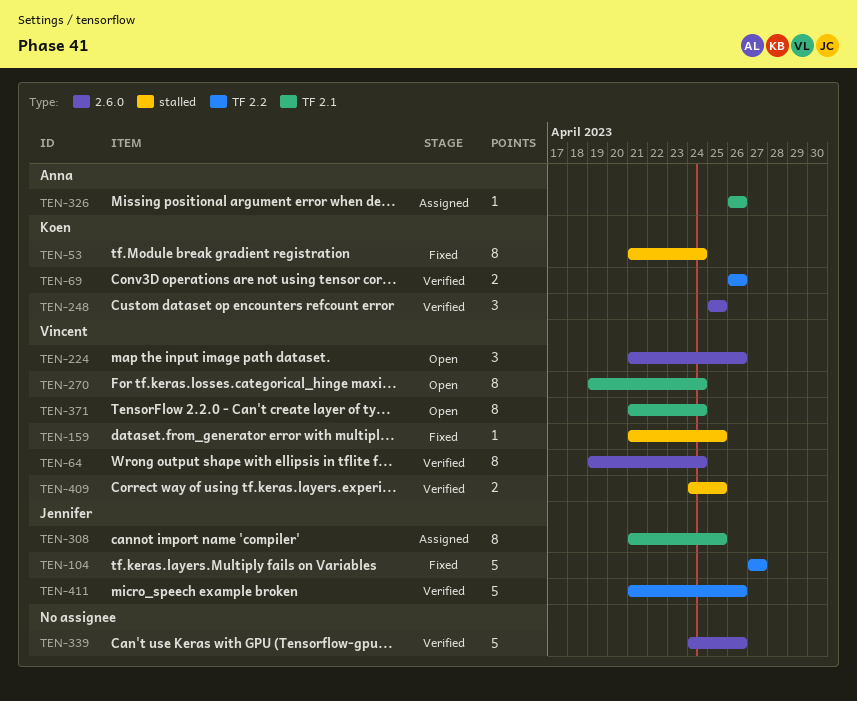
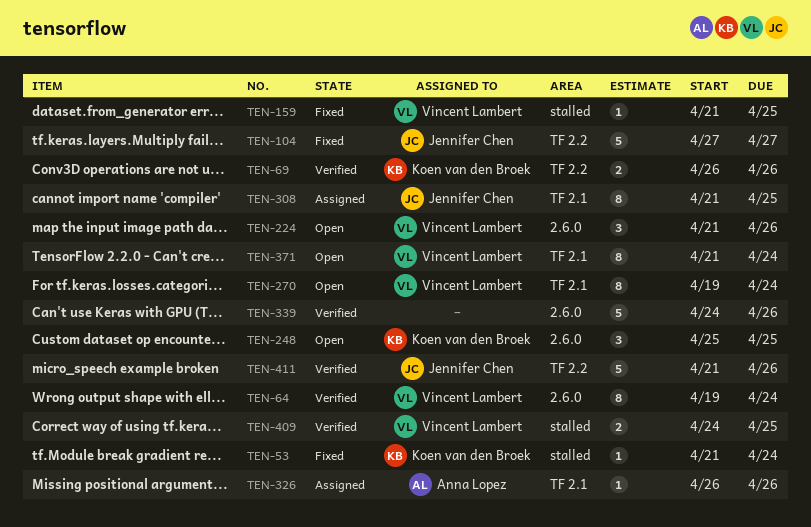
TEN-53, estimate: 8 -> 1
TEN-248, status: Verified -> Open

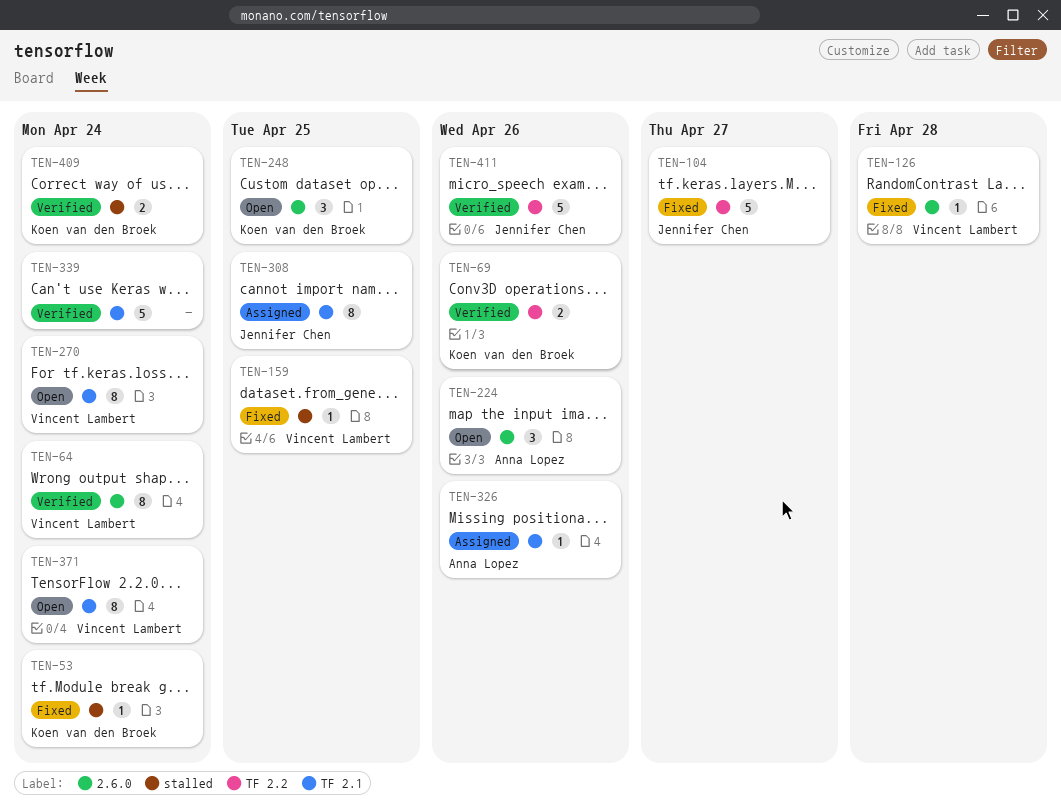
TEN-126: none -> present
TEN-224, owner: Vincent Lambert -> Anna Lopez
TEN-339, label: 2.6.0 -> TF 2.1
TEN-339, due: Apr 26 -> Apr 24
TEN-409, owner: Vincent Lambert -> Koen van den Broek
TEN-409, due: Apr 25 -> Apr 24

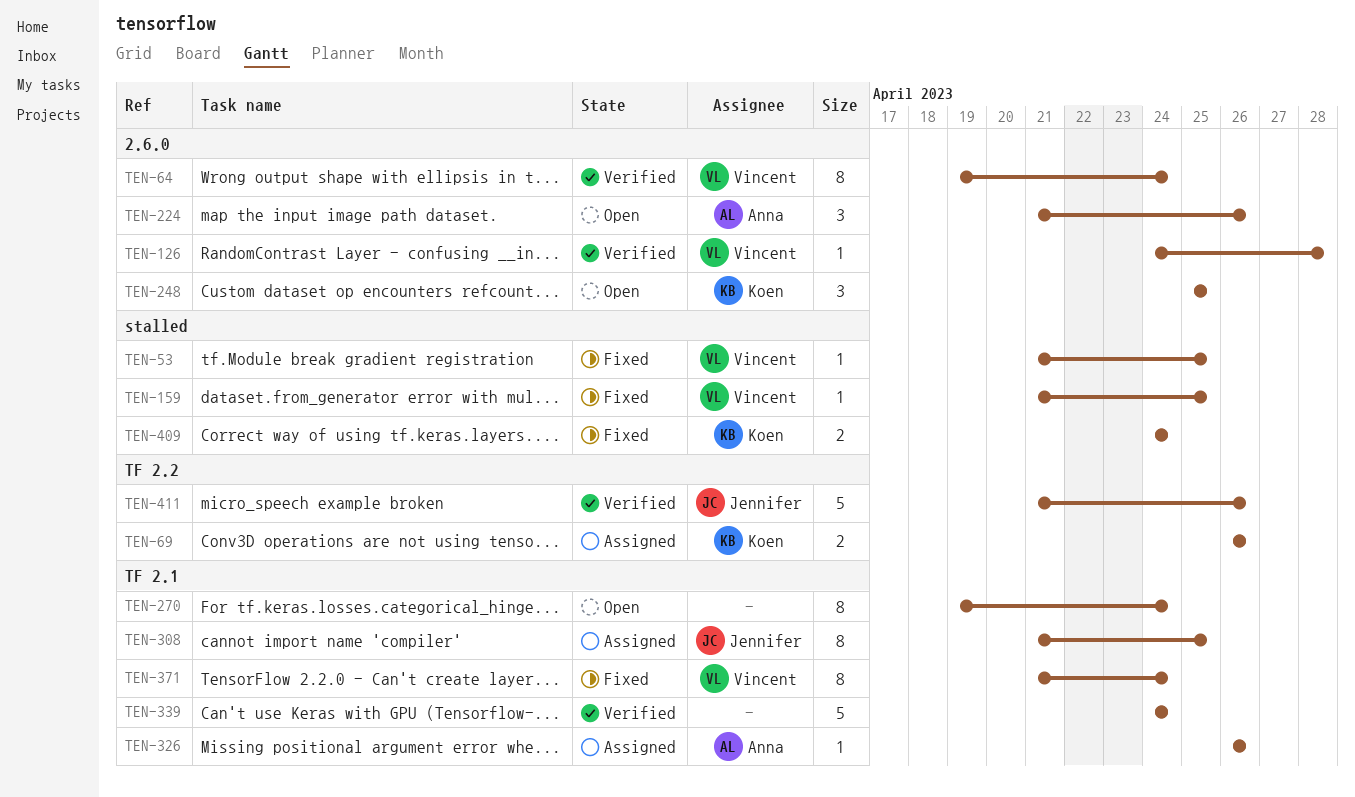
TEN-53, owner: Koen van den Broek -> Vincent Lambert
TEN-53, due: Apr 24 -> Apr 25
TEN-69, status: Verified -> Assigned
TEN-104: present -> none
TEN-126, status: Fixed -> Verified
TEN-270, owner: Vincent Lambert -> none
TEN-371, status: Open -> Fixed
TEN-409, status: Verified -> Fixed

